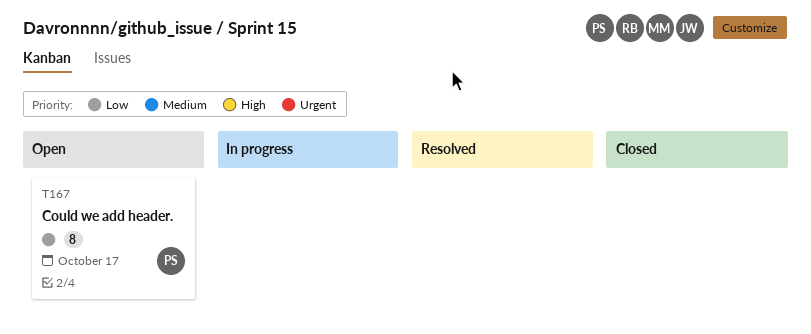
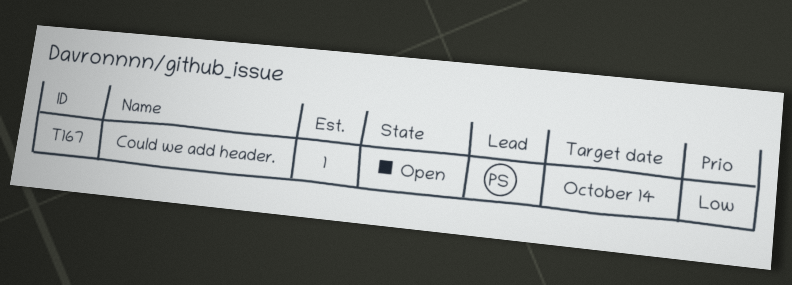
T167, estimate: 8 -> 1
T167, due: Oct 17 -> Oct 14

